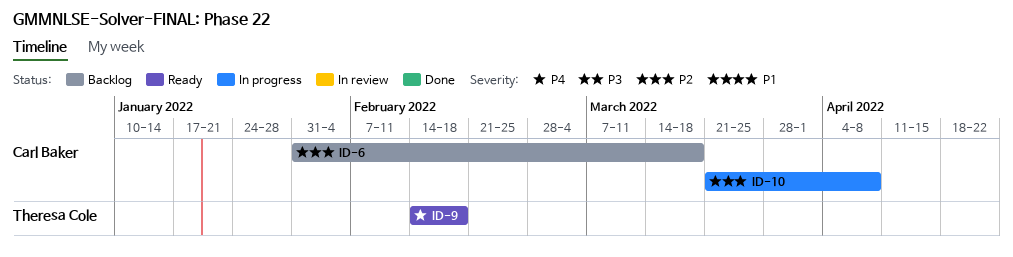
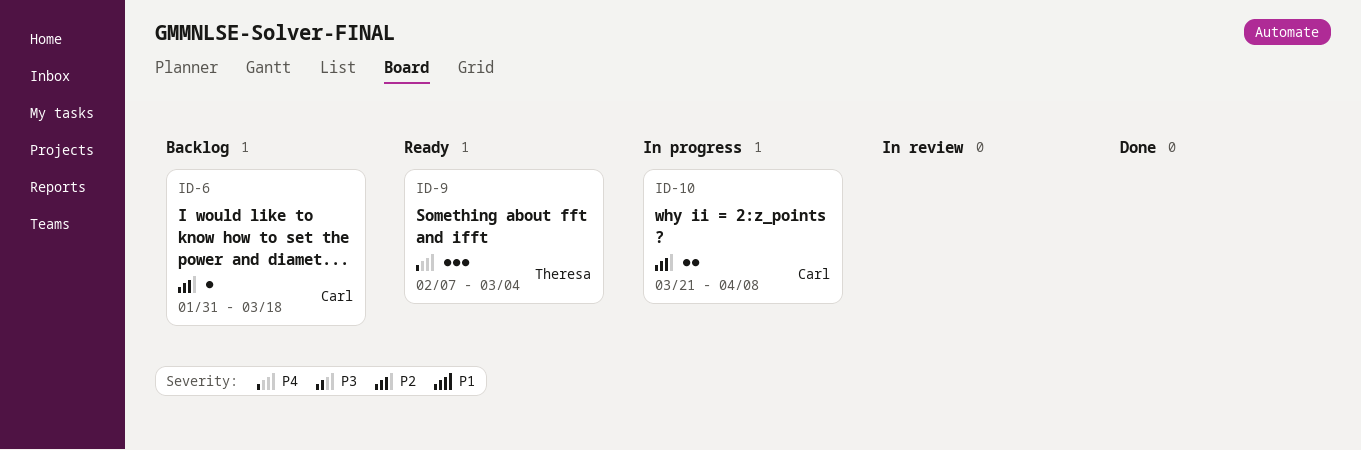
ID-9, start: Feb 14 -> Feb 7
ID-9, due: Feb 18 -> Mar 4

